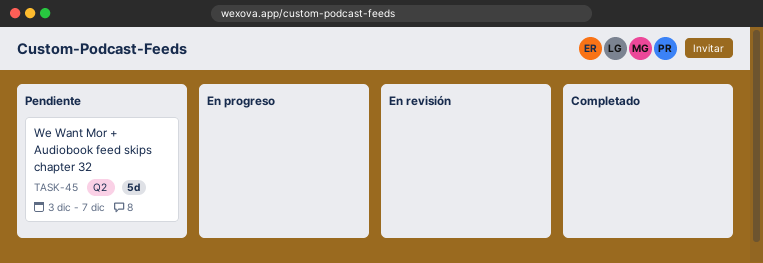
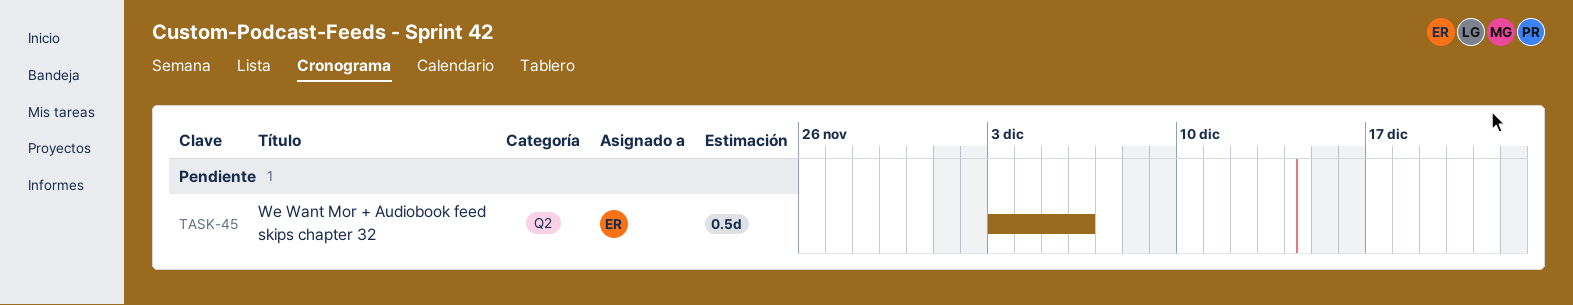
TASK-45, estimate: 5d -> 0.5d
TASK-45, due: Dec 7 -> Dec 6

